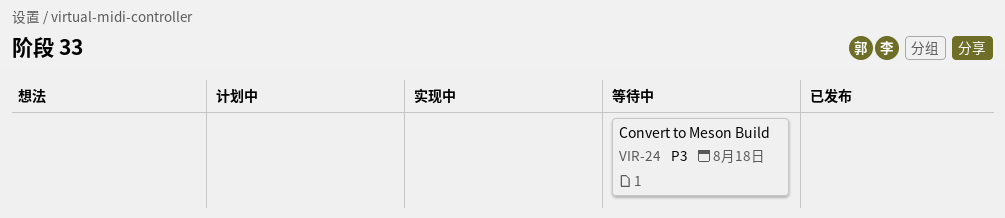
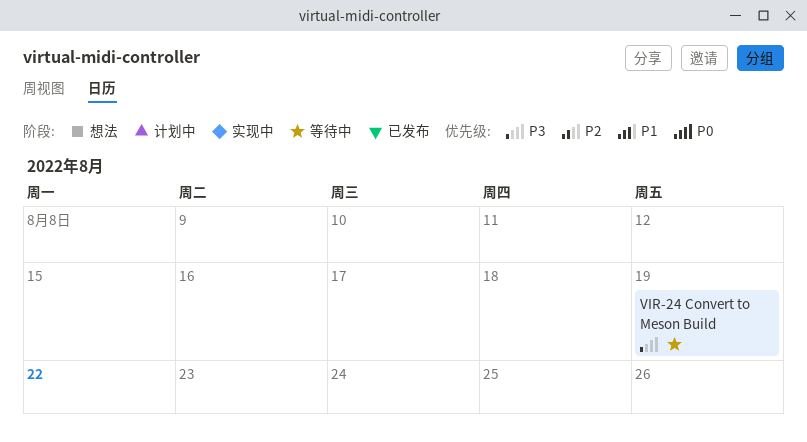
VIR-24, due: Aug 18 -> Aug 19

